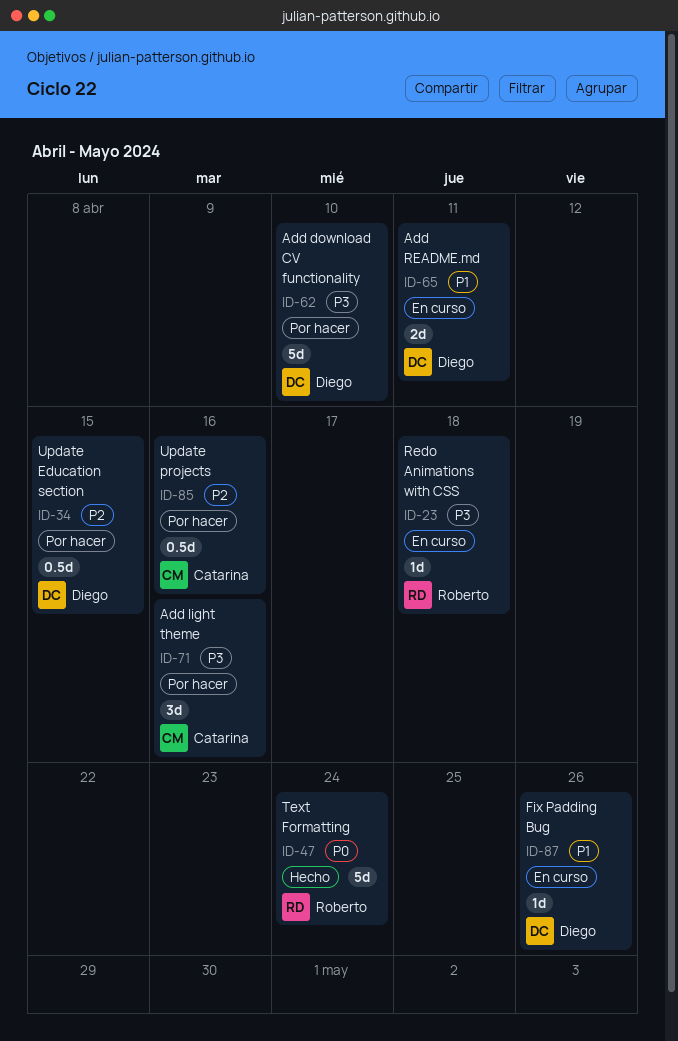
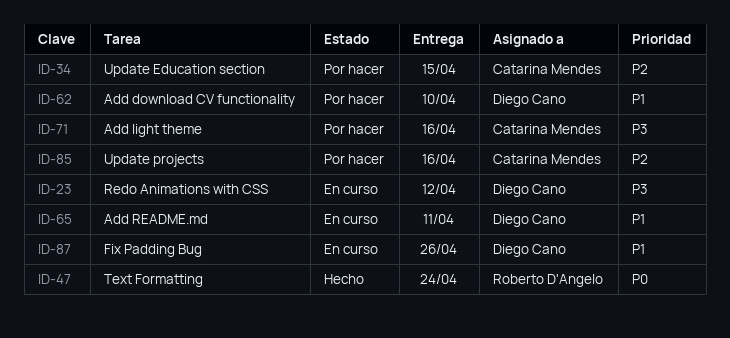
ID-23, owner: Roberto D'Angelo -> Diego Cano
ID-23, due: Apr 18 -> Apr 12
ID-34, owner: Diego Cano -> Catarina Mendes
ID-62, priority: P3 -> P1

